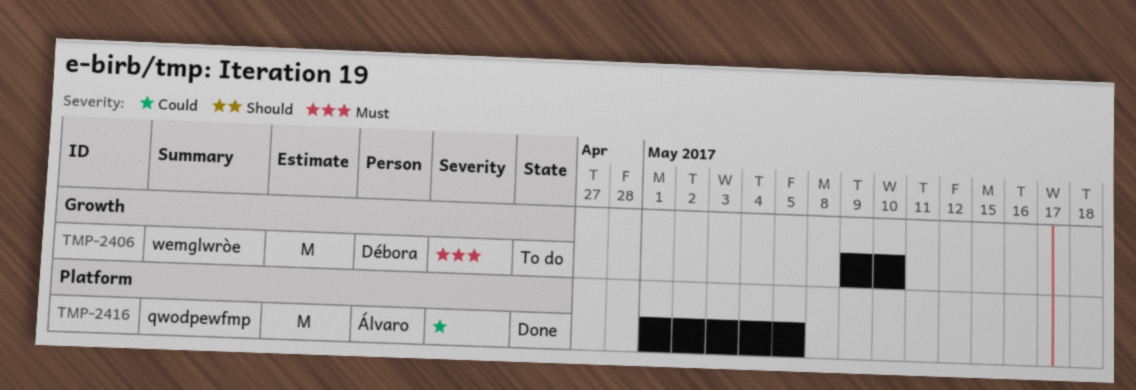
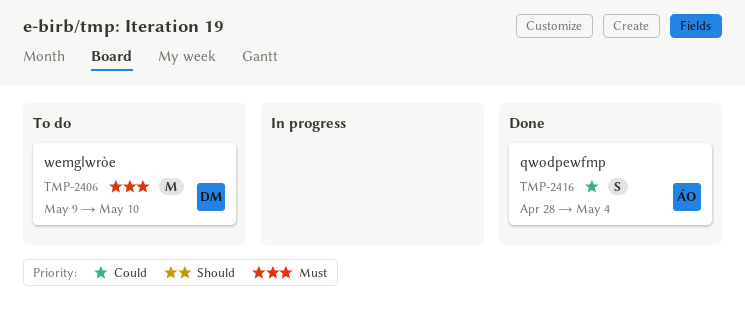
TMP-2416, estimate: M -> S
TMP-2416, start: May 1 -> Apr 28
TMP-2416, due: May 5 -> May 4

